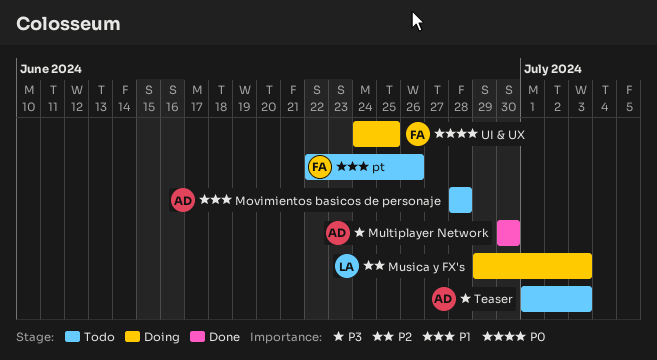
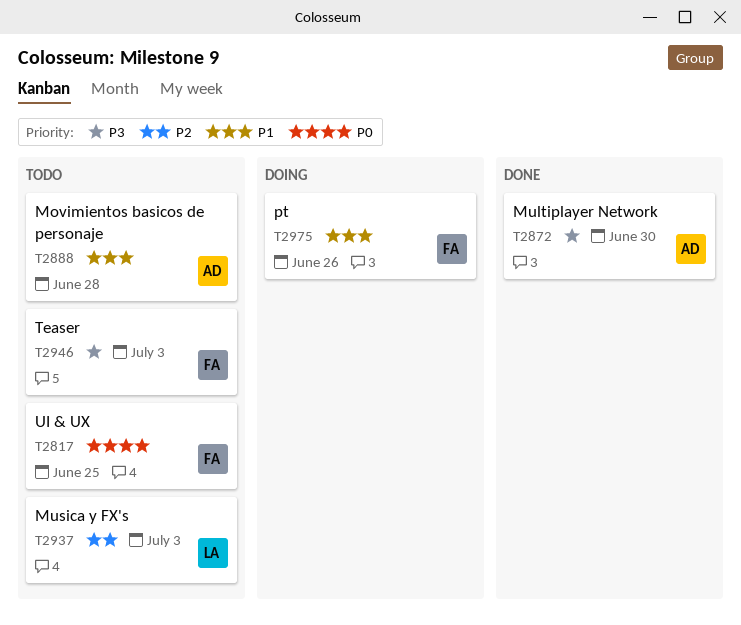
Musica y FX's, status: Doing -> Todo
pt, status: Todo -> Doing
Teaser, owner: AD -> FA
UI & UX, status: Doing -> Todo

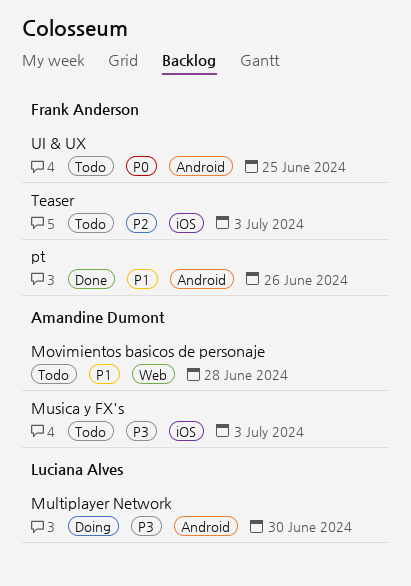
Multiplayer Network, status: Done -> Doing
Multiplayer Network, owner: Amandine Dumont -> Luciana Alves
Musica y FX's, owner: Luciana Alves -> Amandine Dumont
Musica y FX's, priority: P2 -> P3
pt, status: Doing -> Done
Teaser, priority: P3 -> P2

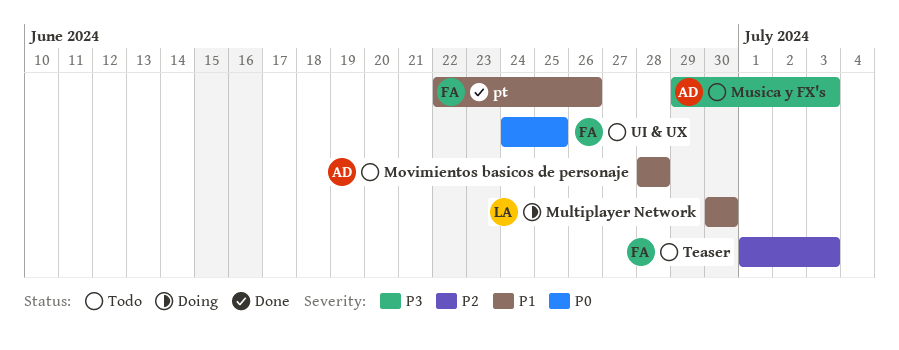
Multiplayer Network, priority: P3 -> P1

